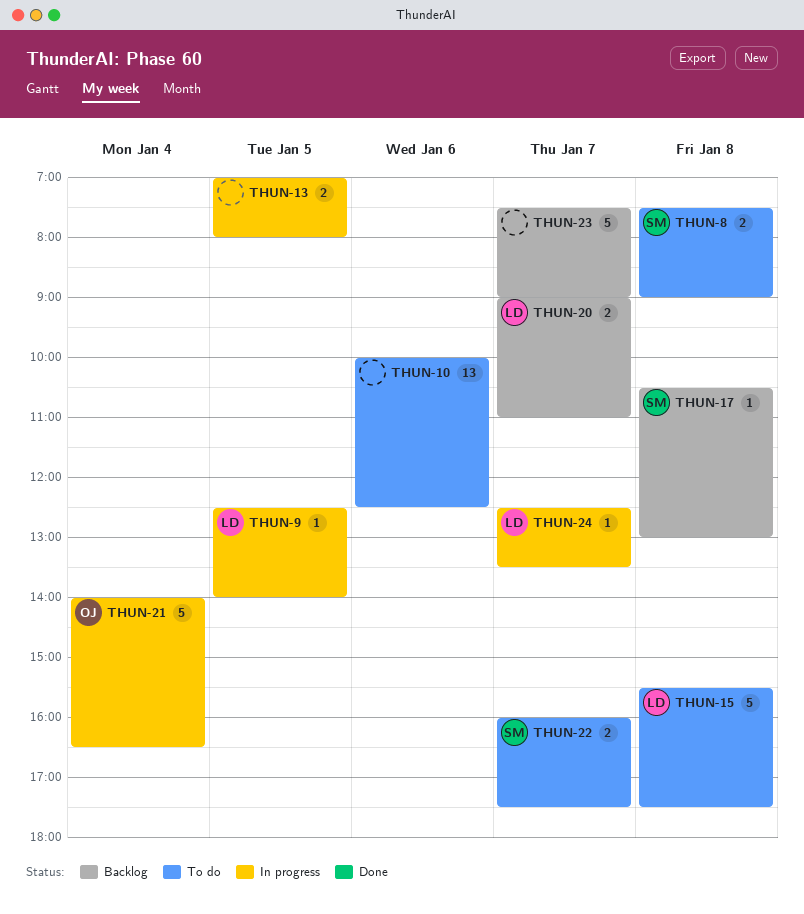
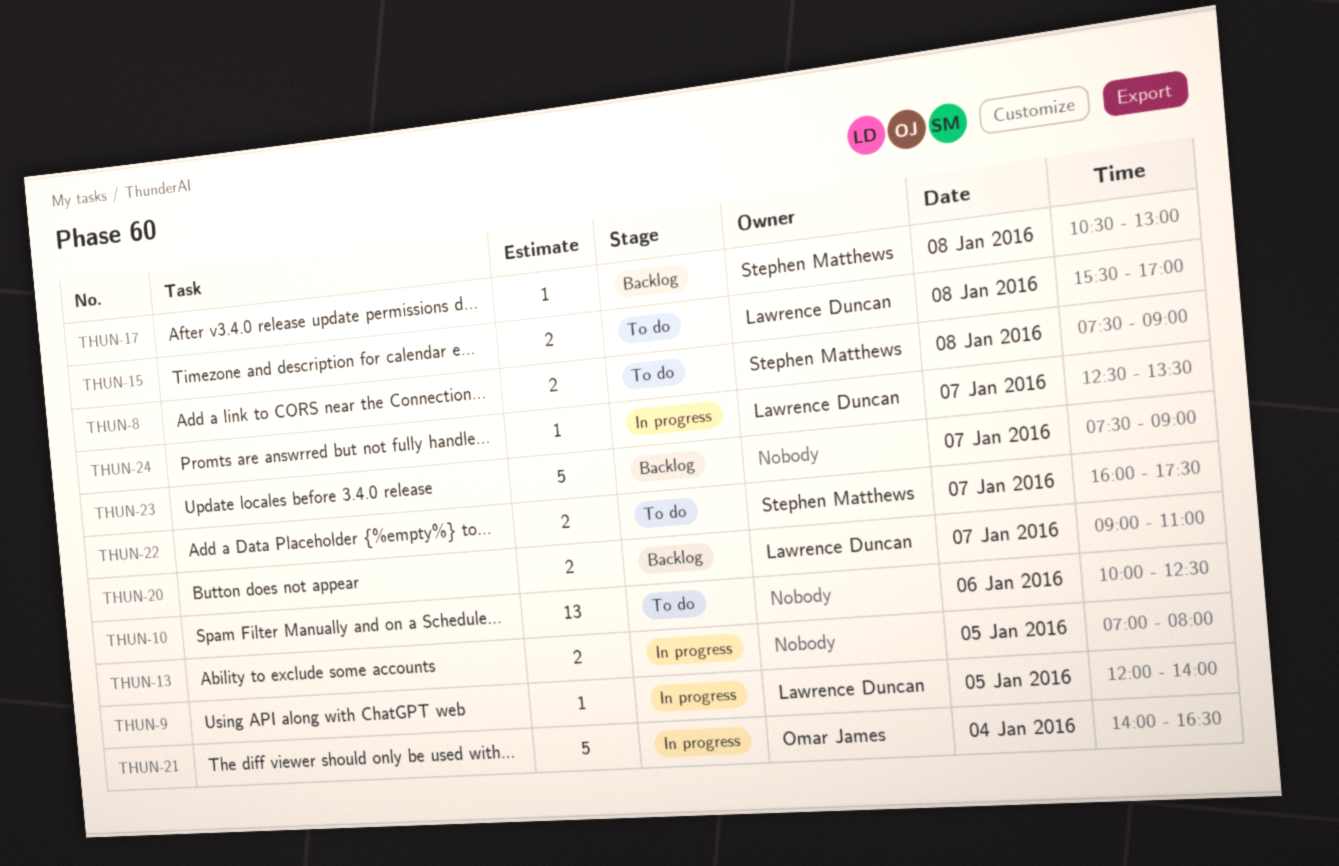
THUN-9, begins: 12:30 -> 12:00
THUN-15, estimate: 5 -> 2
THUN-15, ends: 17:30 -> 17:00

